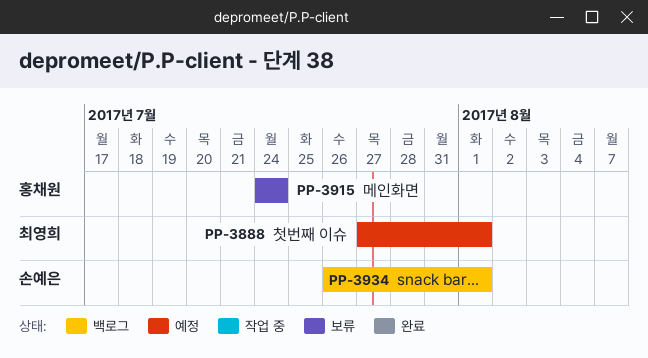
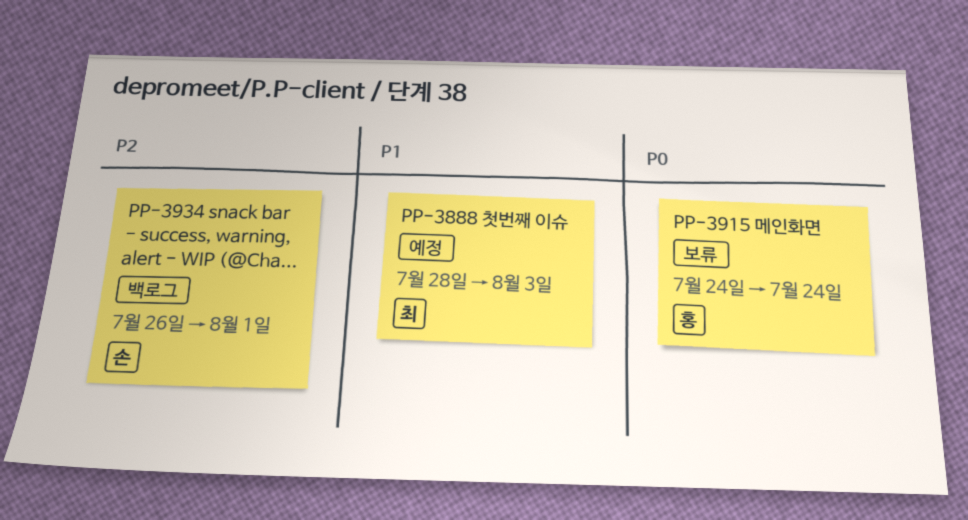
PP-3888, start: Jul 27 -> Jul 28
PP-3888, due: Aug 1 -> Aug 3

